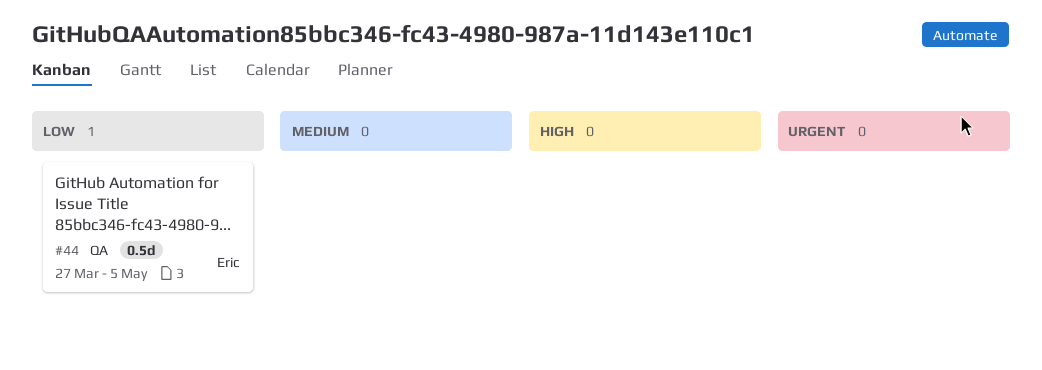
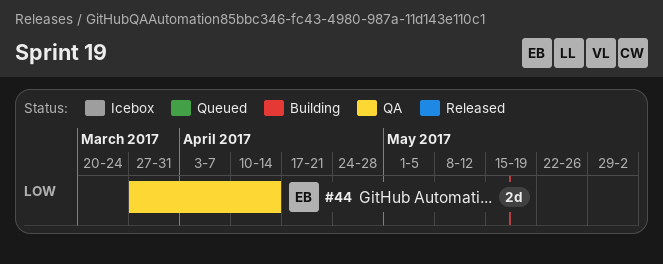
#44, estimate: 0.5d -> 2d
#44, due: May 5 -> Apr 14

